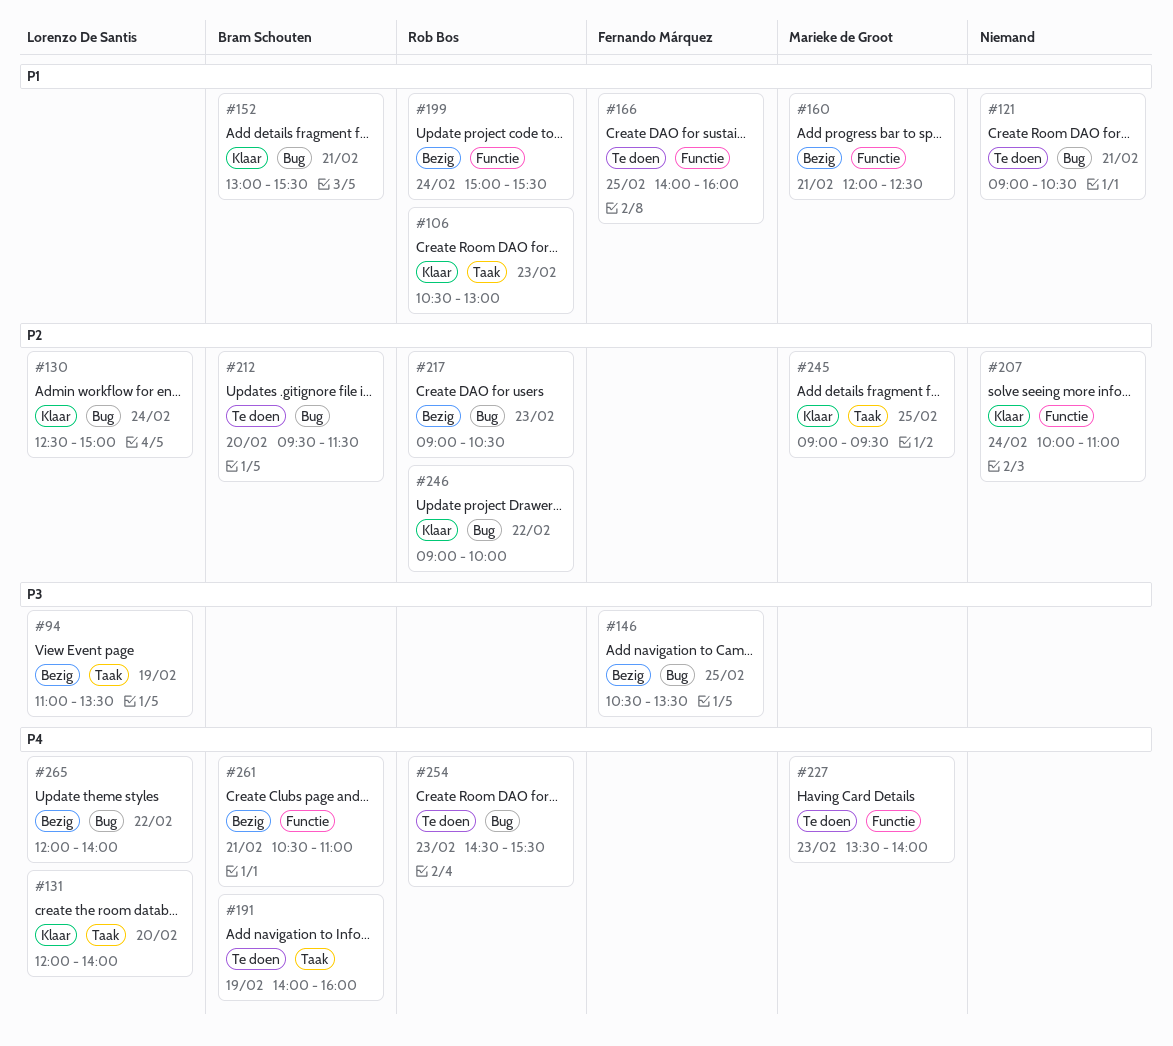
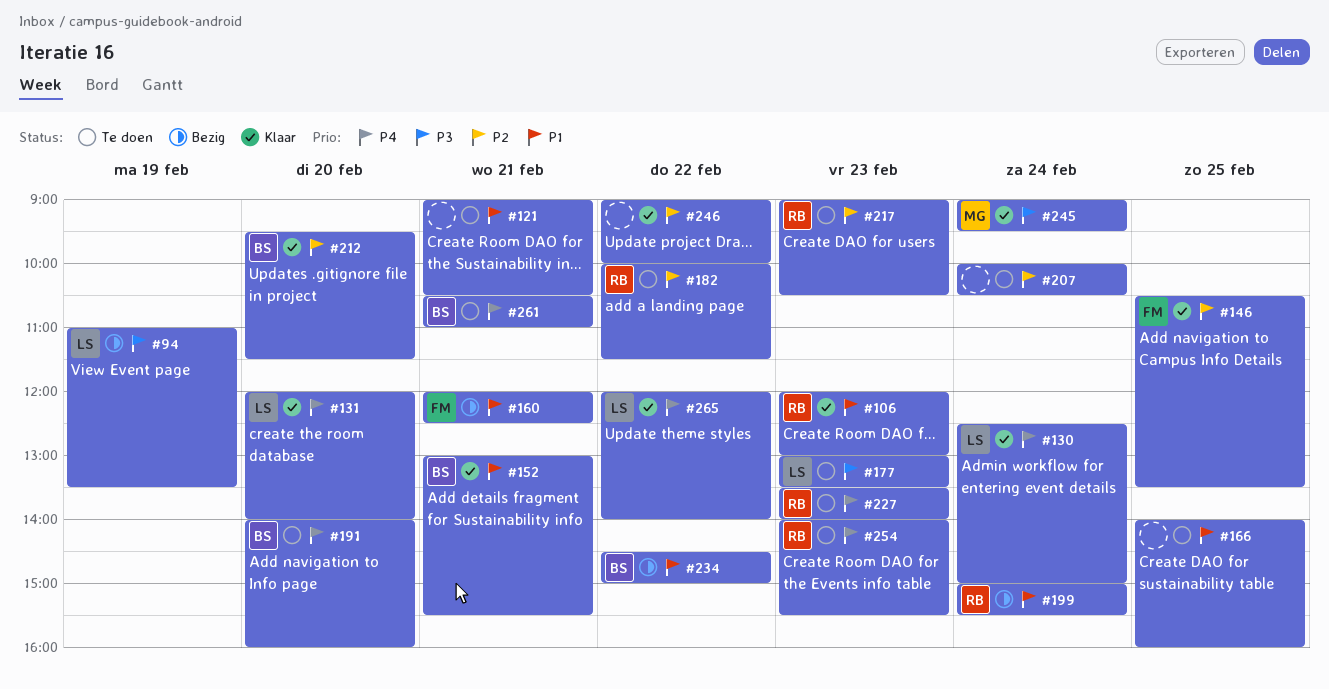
#106, begins: 10:30 -> 12:00
#130, priority: P2 -> P4
#146, status: Bezig -> Klaar
#146, priority: P3 -> P2
#160, owner: Marieke de Groot -> Fernando Márquez
#166, owner: Fernando Márquez -> none
#177: none -> present
#182: none -> present
#191, day: Feb 19 -> Feb 20
#207, status: Klaar -> Te doen
#207, ends: 11:00 -> 10:30
#212, status: Te doen -> Klaar
#217, status: Bezig -> Te doen
#227, owner: Marieke de Groot -> Rob Bos
#234: none -> present
#245, priority: P2 -> P3
#245, day: Feb 25 -> Feb 24
#246, owner: Rob Bos -> none
#254, begins: 14:30 -> 14:00
#261, status: Bezig -> Te doen
#265, status: Bezig -> Klaar

